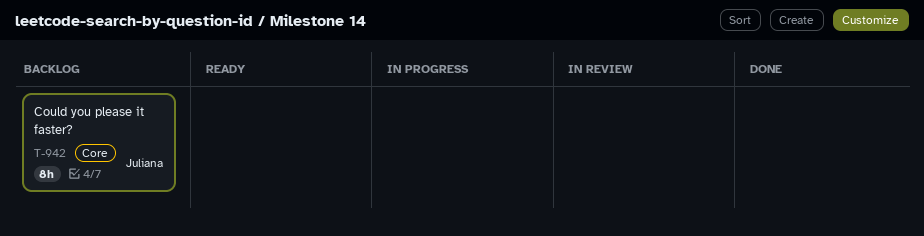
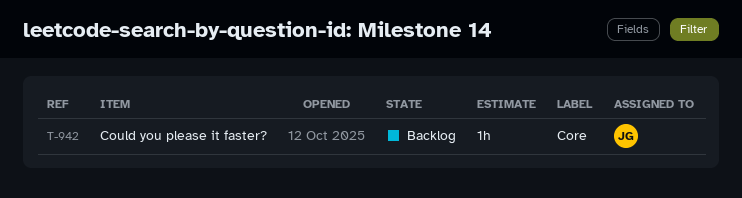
T-942, estimate: 8h -> 1h

